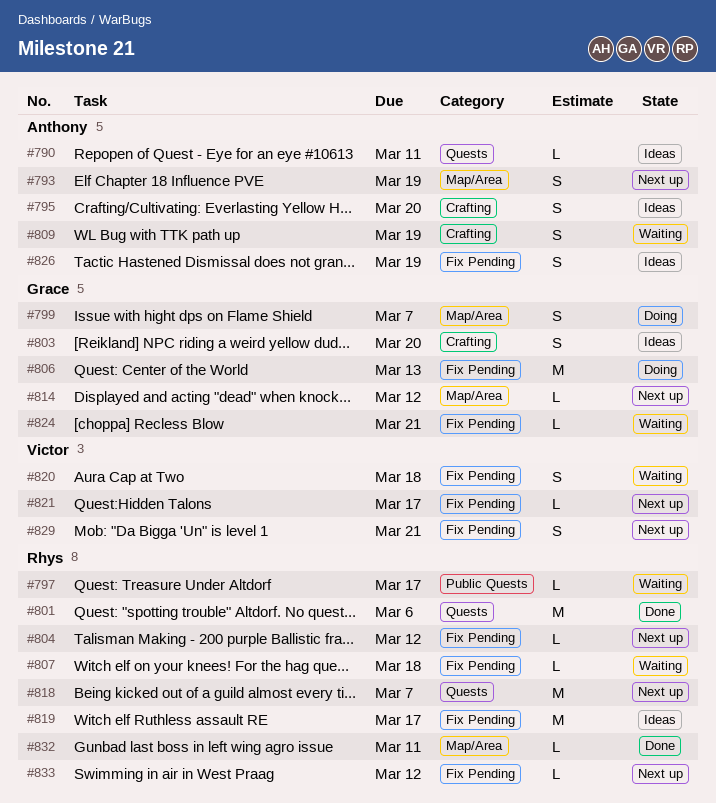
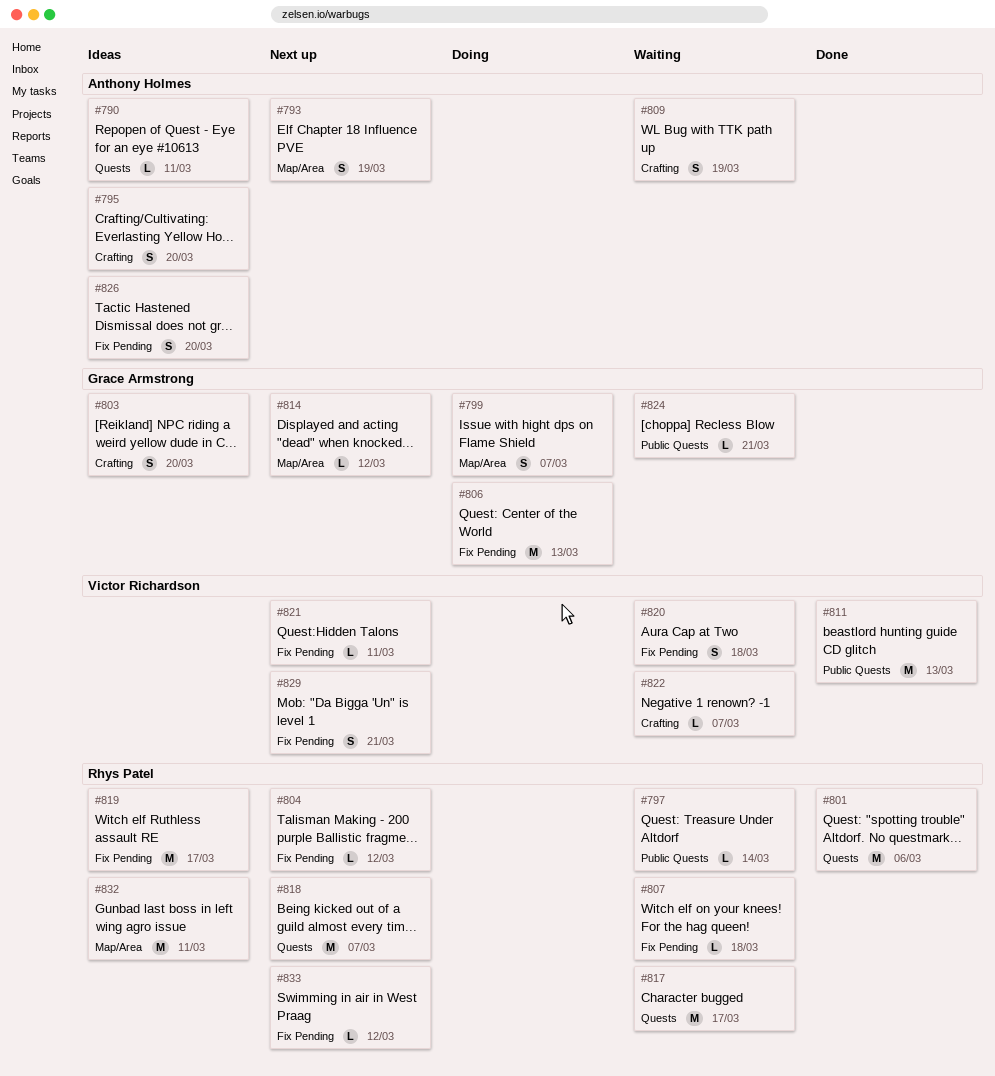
#797, due: Mar 17 -> Mar 14
#811: none -> present
#817: none -> present
#821, due: Mar 17 -> Mar 11
#822: none -> present
#824, label: Fix Pending -> Public Quests
#826, due: Mar 19 -> Mar 20
#832, status: Done -> Ideas
#832, estimate: L -> M

